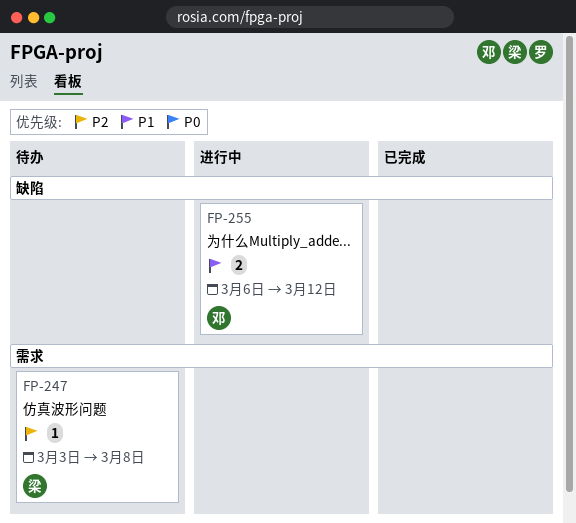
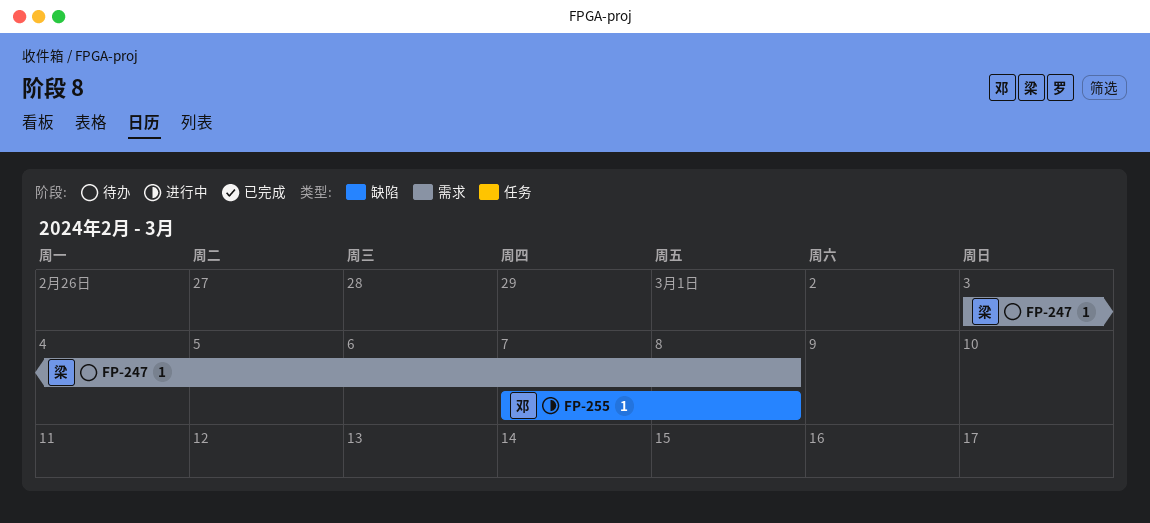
FP-255, estimate: 2 -> 1
FP-255, start: Mar 6 -> Mar 7
FP-255, due: Mar 12 -> Mar 8

